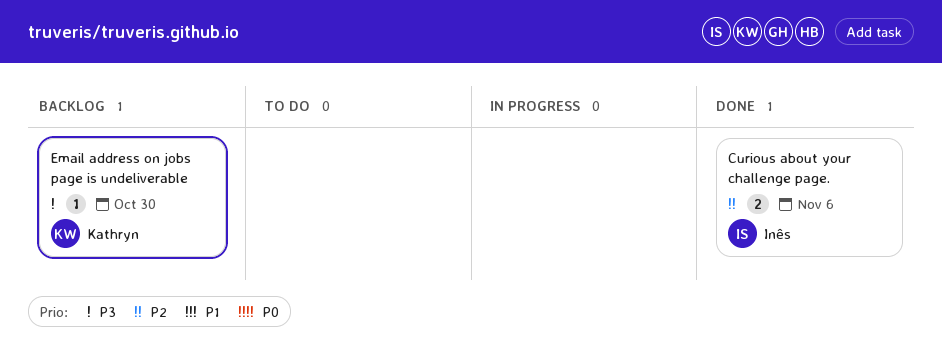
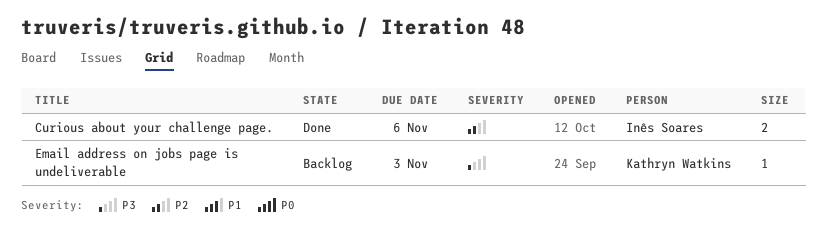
Email address on jobs page is undeliverable, due: Oct 30 -> Nov 3

